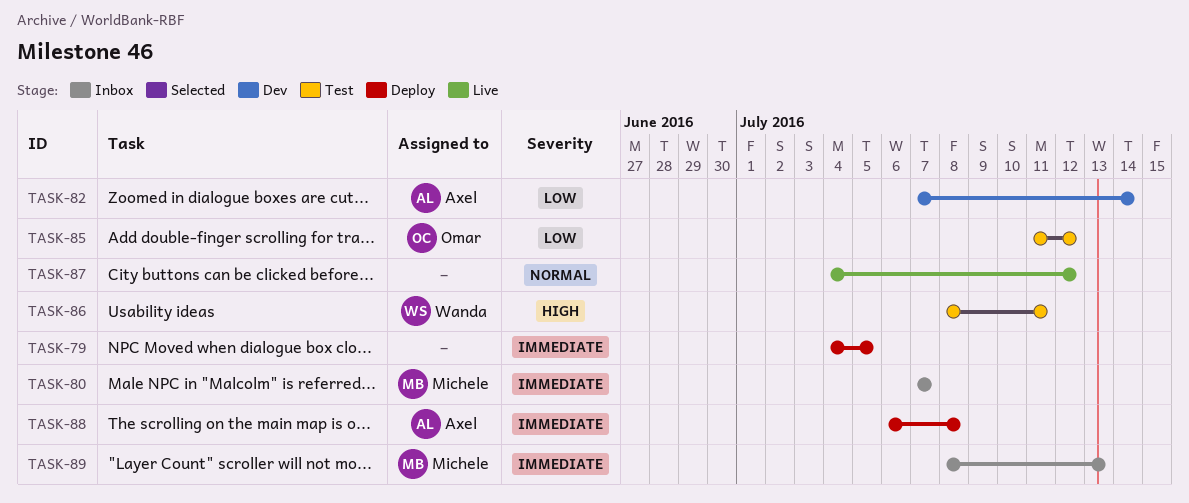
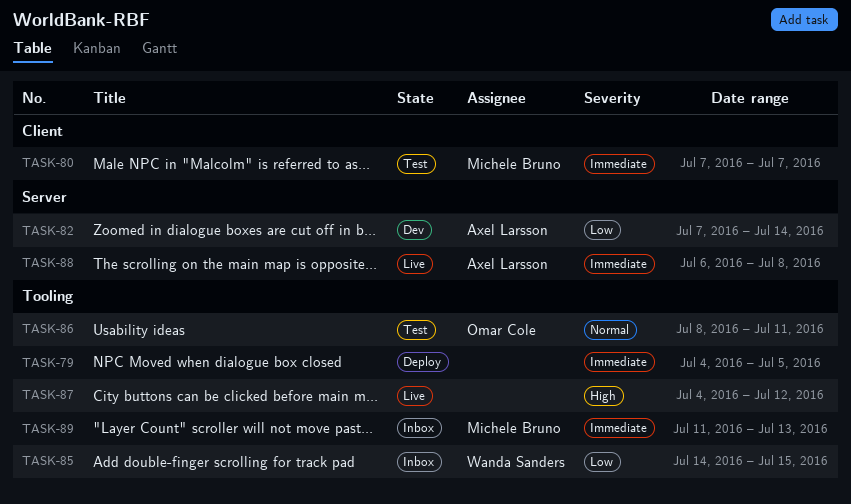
TASK-80, status: Inbox -> Test
TASK-85, status: Test -> Inbox
TASK-85, owner: Omar Cole -> Wanda Sanders
TASK-85, start: Jul 11 -> Jul 14
TASK-85, due: Jul 12 -> Jul 15
TASK-86, owner: Wanda Sanders -> Omar Cole
TASK-86, priority: High -> Normal
TASK-87, priority: Normal -> High
TASK-88, status: Deploy -> Live
TASK-89, start: Jul 8 -> Jul 11

